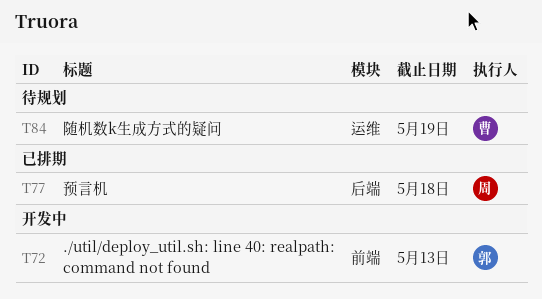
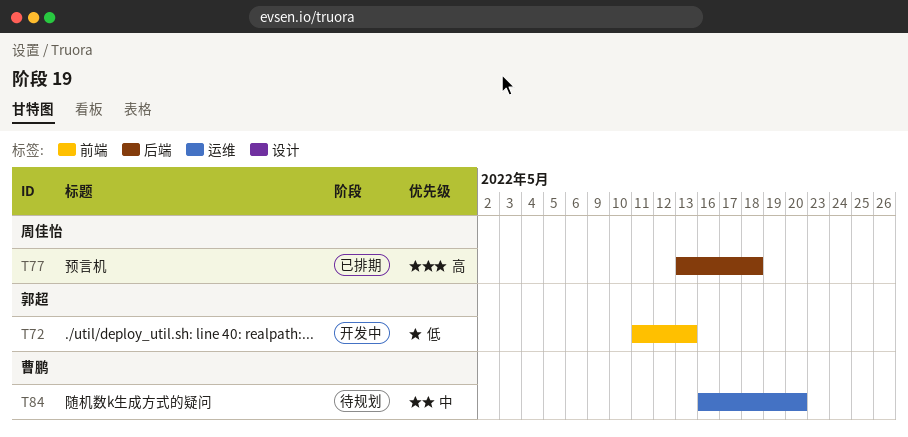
T84, due: May 19 -> May 20

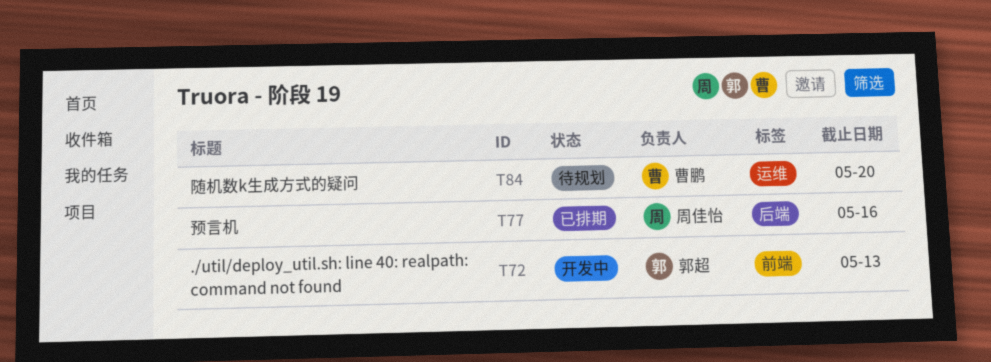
T77, due: May 18 -> May 16

